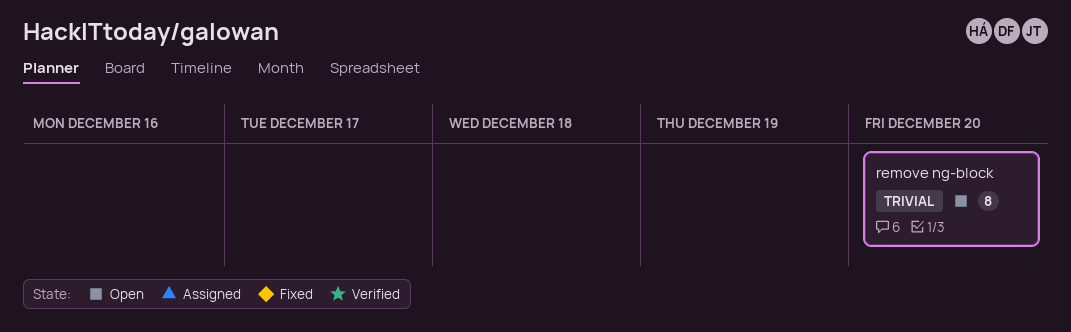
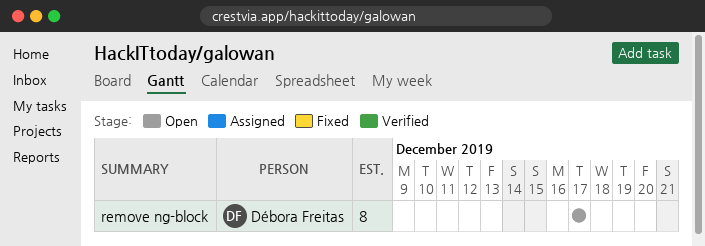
remove ng-block, due: Dec 20 -> Dec 17

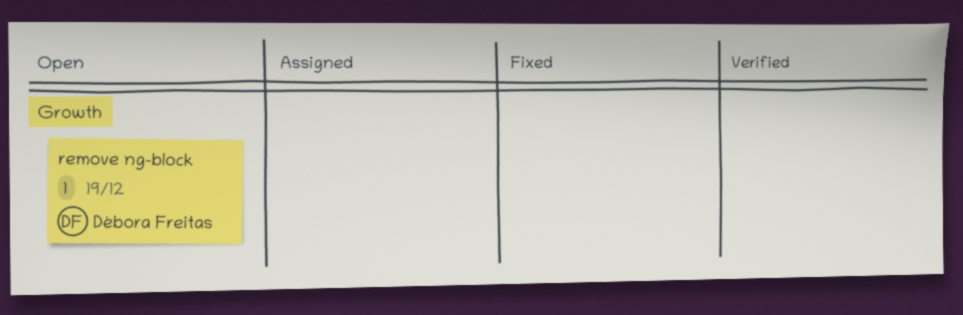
remove ng-block, estimate: 8 -> 1
remove ng-block, due: Dec 17 -> Dec 19

